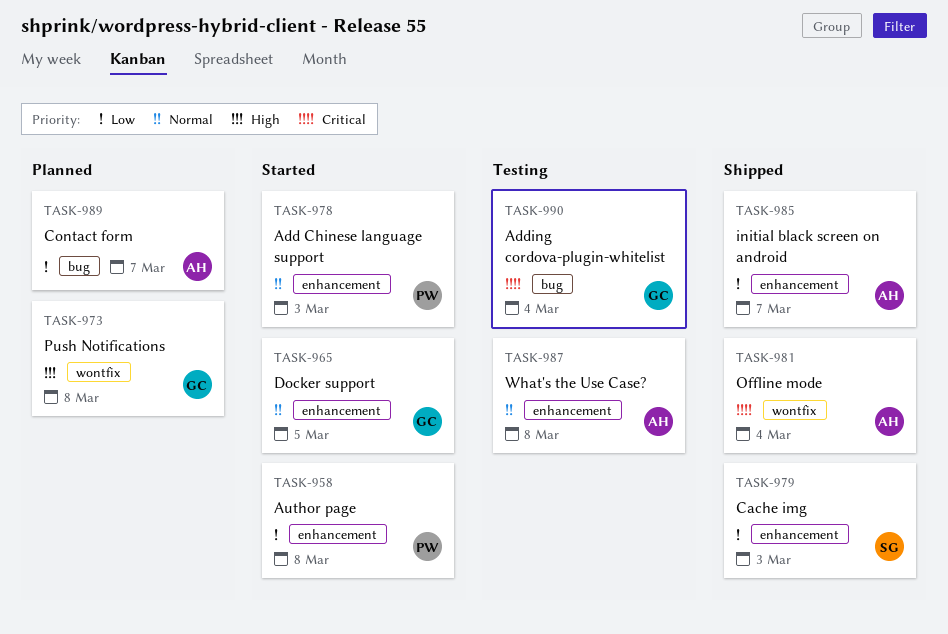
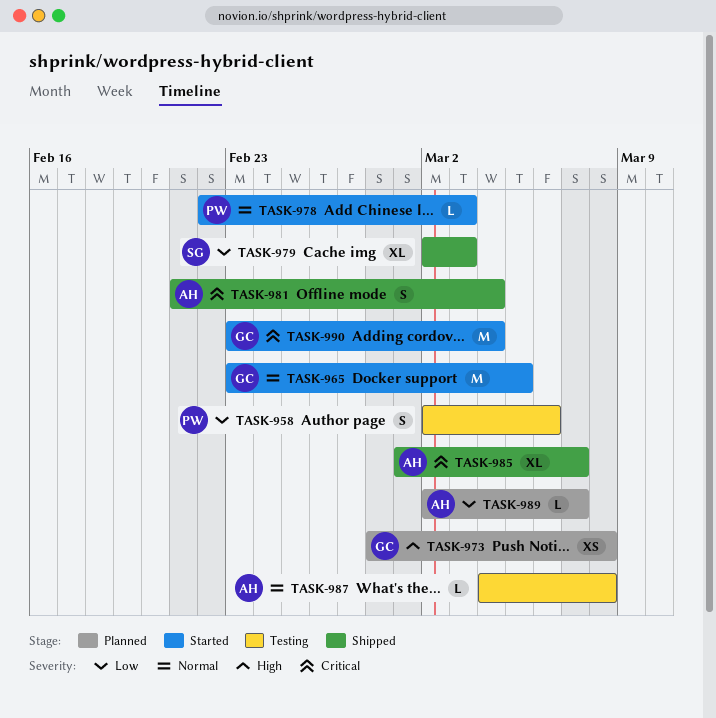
TASK-958, status: Started -> Testing
TASK-958, due: Mar 8 -> Mar 6
TASK-985, priority: Low -> Critical
TASK-990, status: Testing -> Started

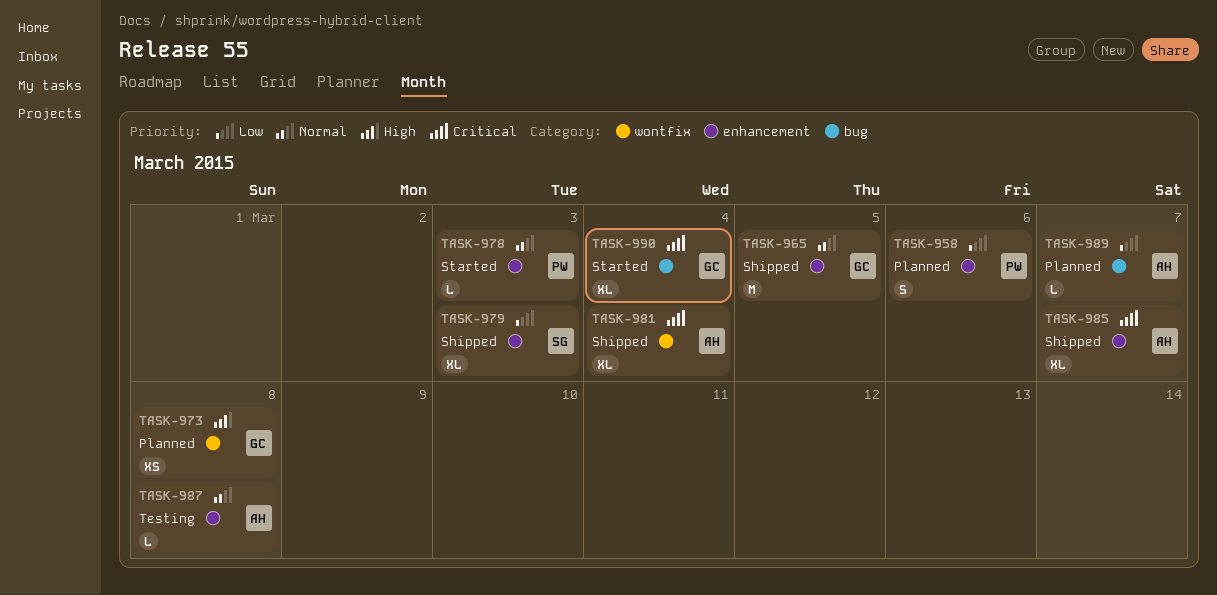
TASK-958, status: Testing -> Planned
TASK-965, status: Started -> Shipped
TASK-981, estimate: S -> XL
TASK-990, estimate: M -> XL

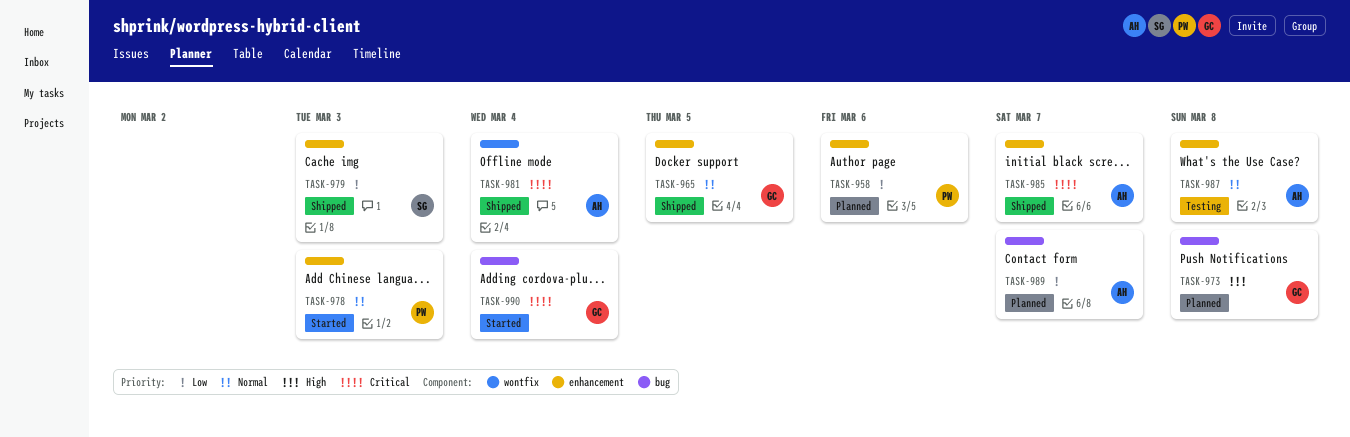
TASK-973, label: wontfix -> bug

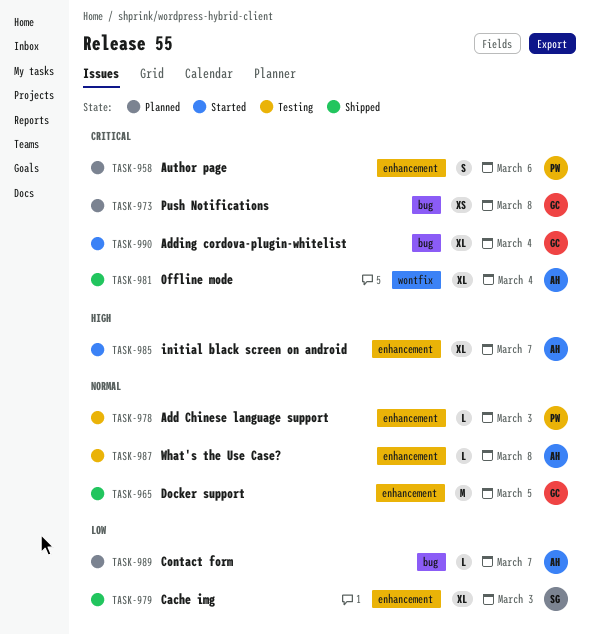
TASK-958, priority: Low -> Critical
TASK-973, priority: High -> Critical
TASK-978, status: Started -> Testing
TASK-985, status: Shipped -> Started
TASK-985, priority: Critical -> High

